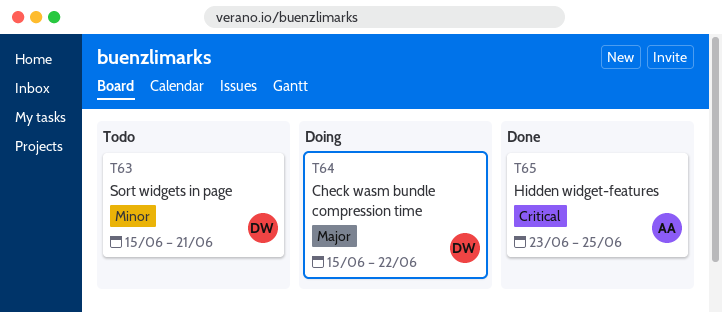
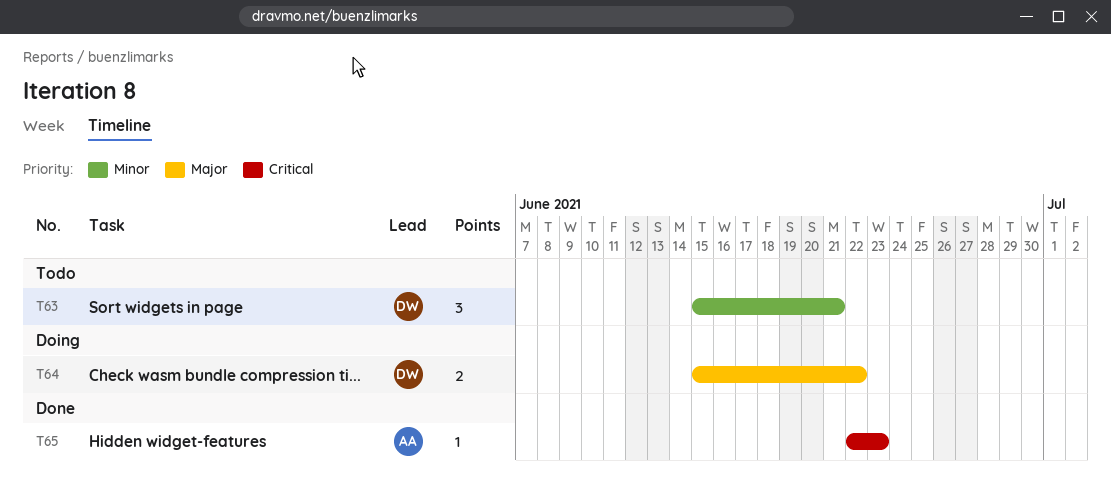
T65, start: Jun 23 -> Jun 22
T65, due: Jun 25 -> Jun 23

